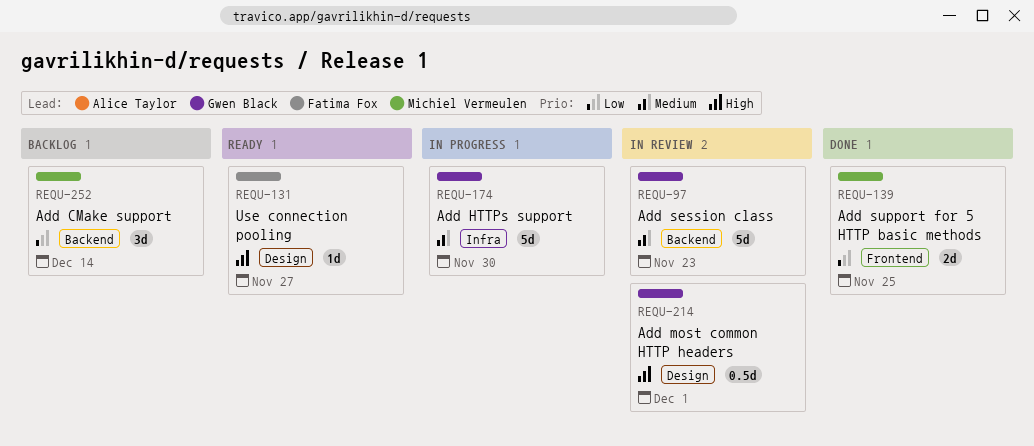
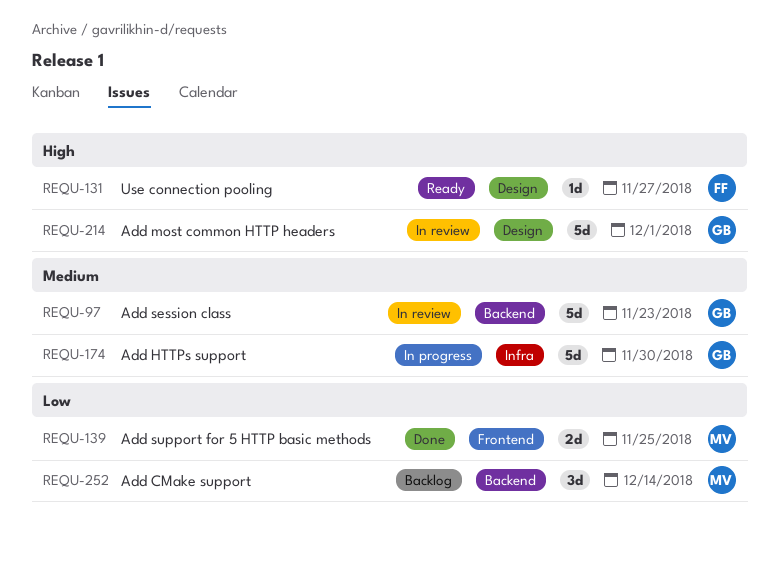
REQU-214, estimate: 0.5d -> 5d

